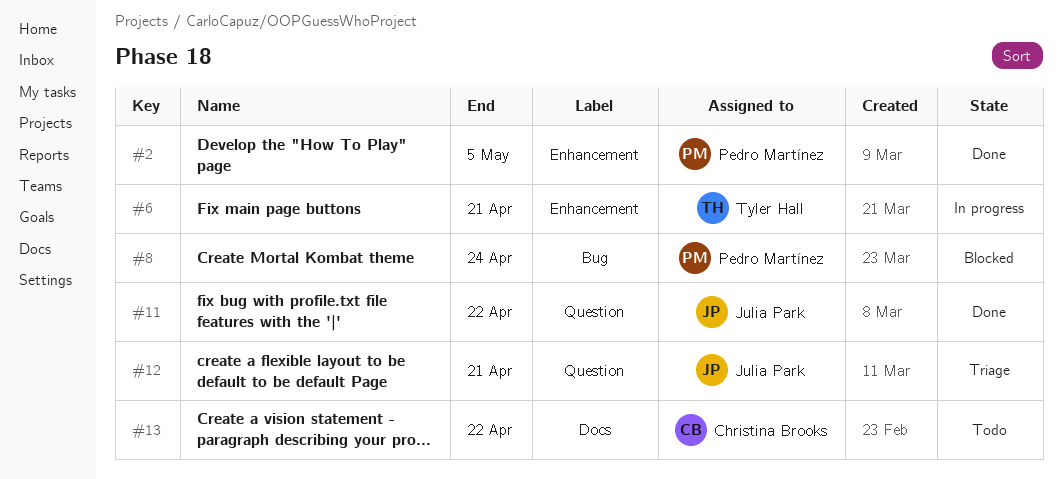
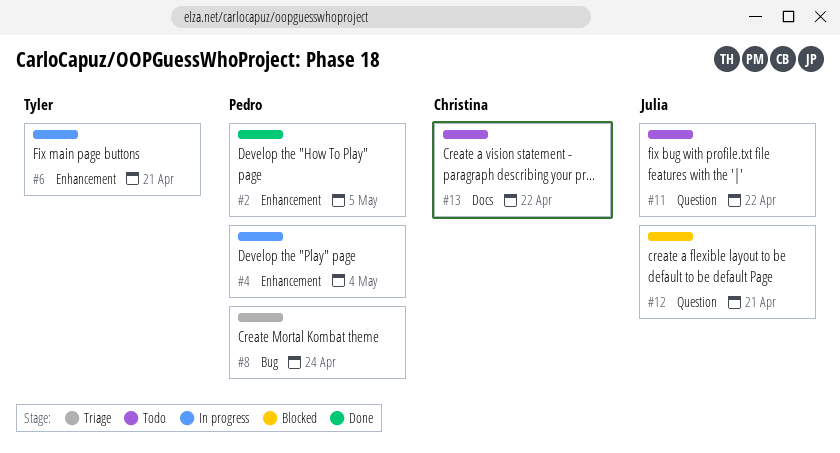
#4: none -> present
#8, status: Blocked -> Triage
#11, status: Done -> Todo
#12, status: Triage -> Blocked

